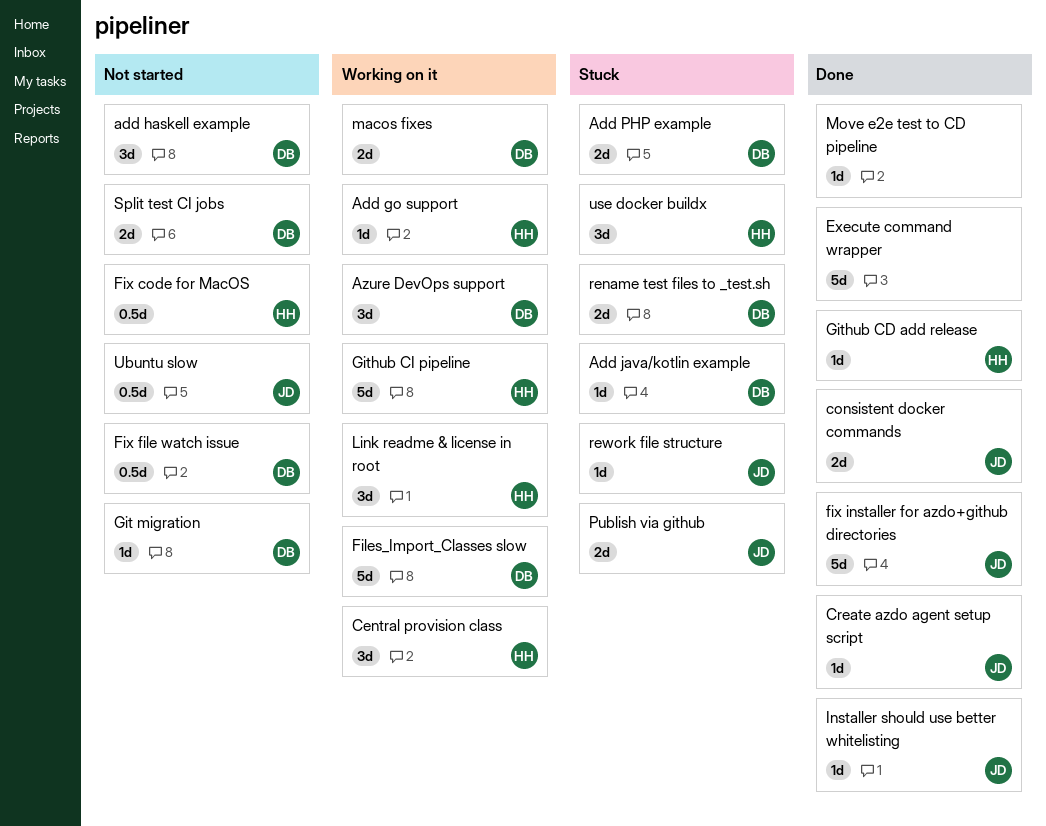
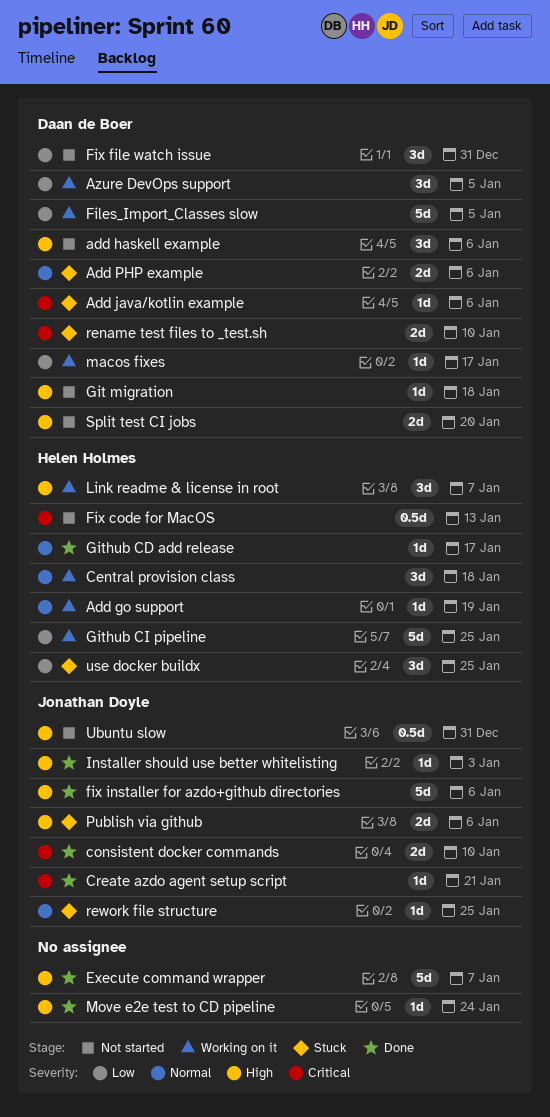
Fix file watch issue, estimate: 0.5d -> 3d
macos fixes, estimate: 2d -> 1d

